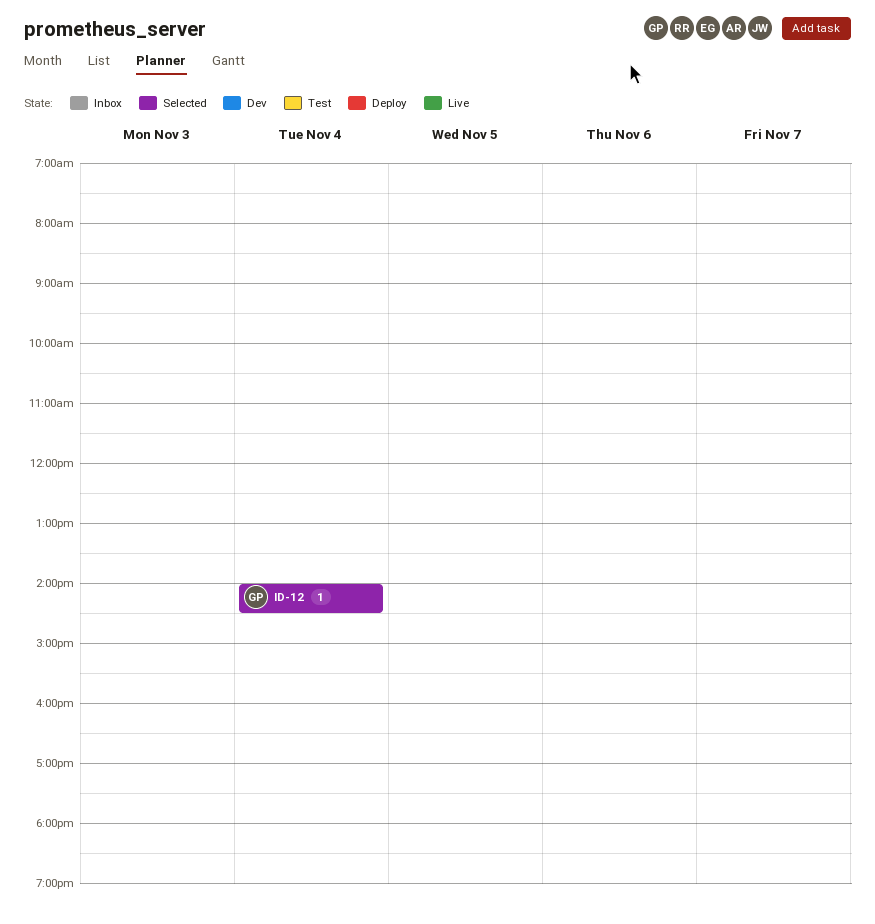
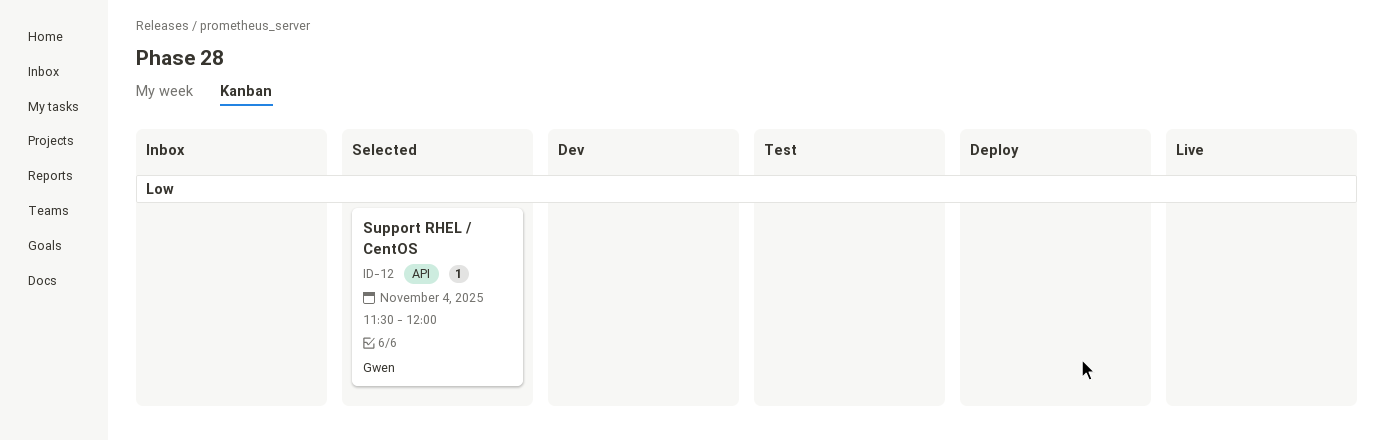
ID-12, begins: 14:00 -> 11:30
ID-12, ends: 14:30 -> 12:00

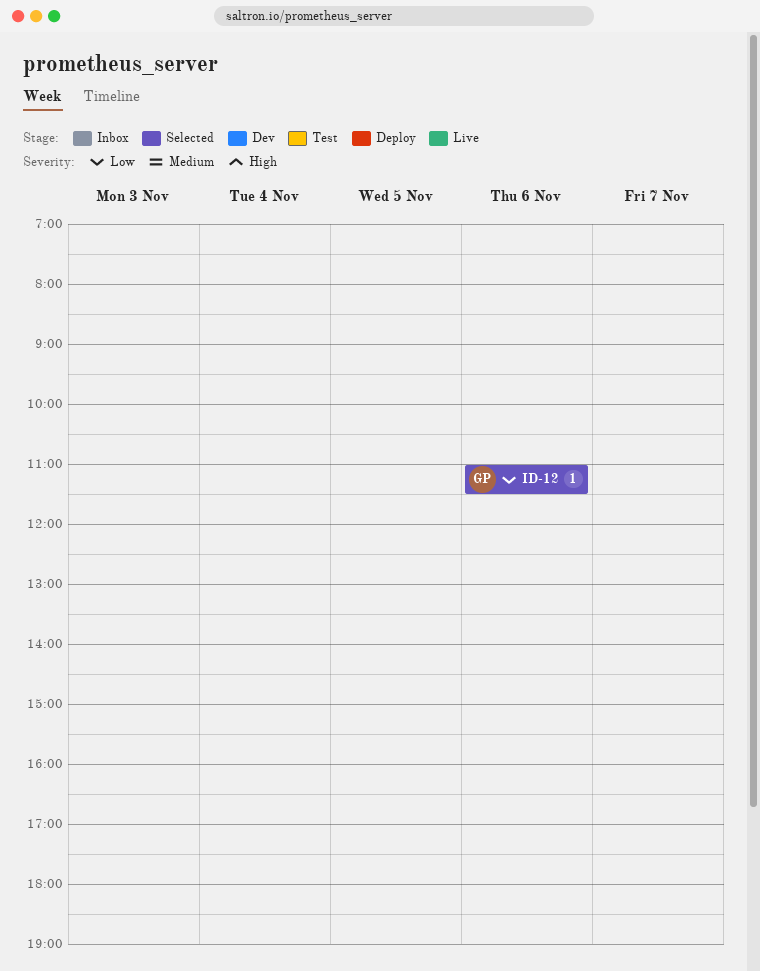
ID-12, day: Nov 4 -> Nov 6
ID-12, begins: 11:30 -> 11:00
ID-12, ends: 12:00 -> 11:30

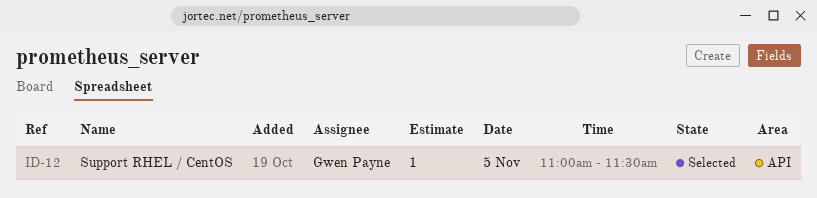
ID-12, day: Nov 6 -> Nov 5

